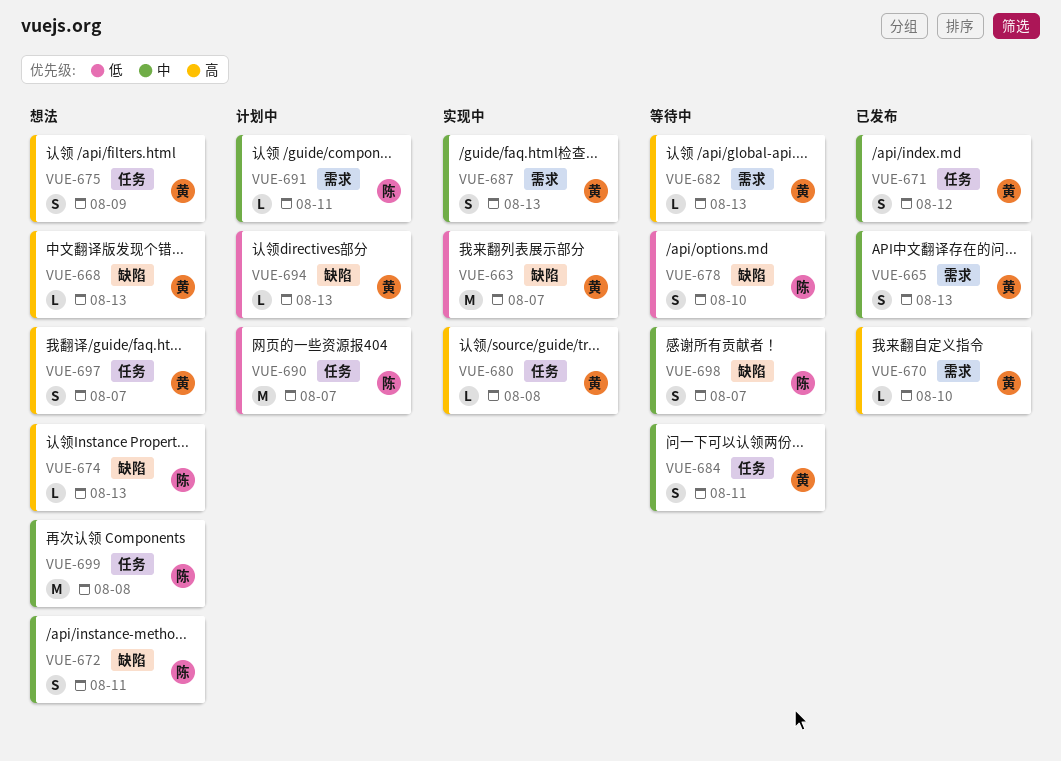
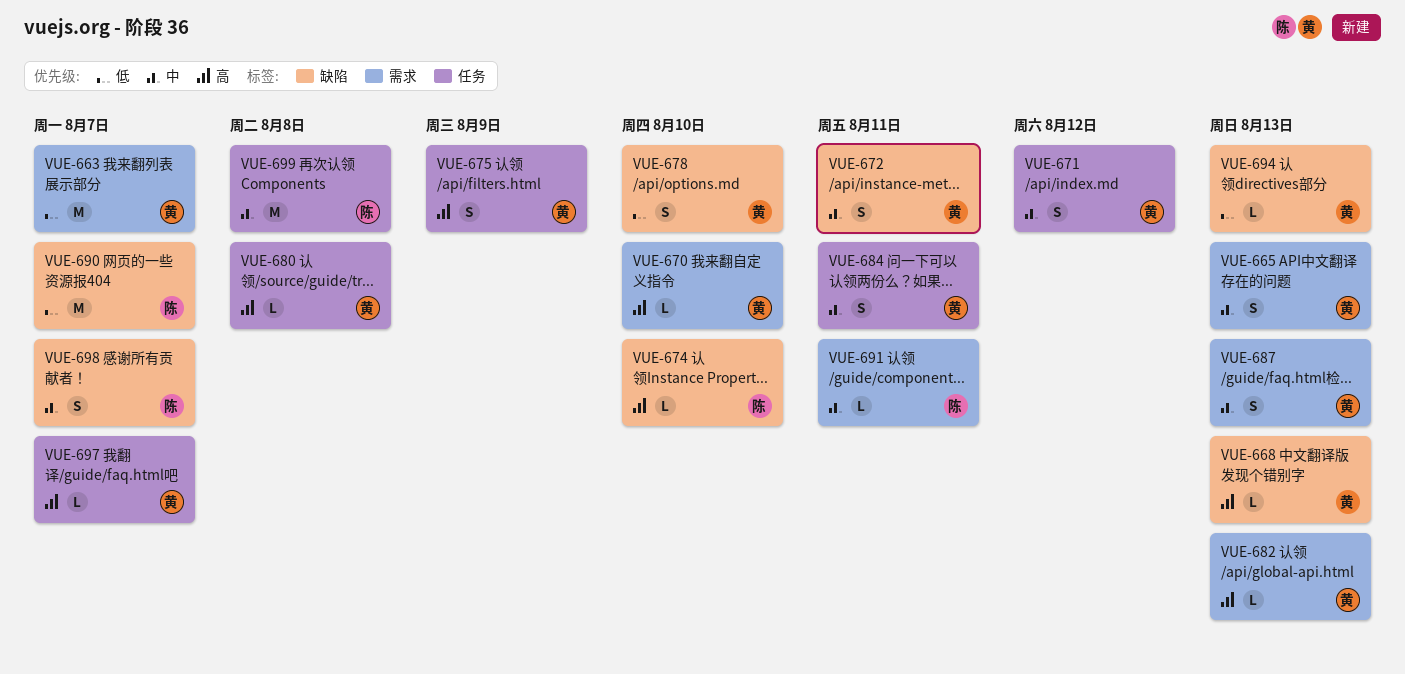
VUE-663, label: 缺陷 -> 需求
VUE-672, owner: 陈 -> 黄
VUE-674, due: Aug 13 -> Aug 10
VUE-678, owner: 陈 -> 黄
VUE-690, label: 任务 -> 缺陷
VUE-697, estimate: S -> L

